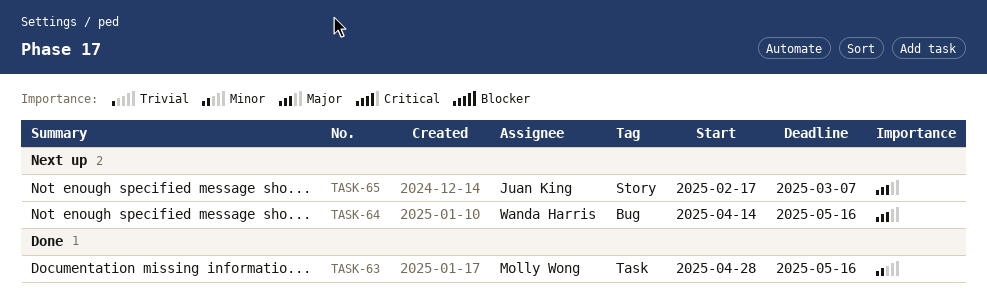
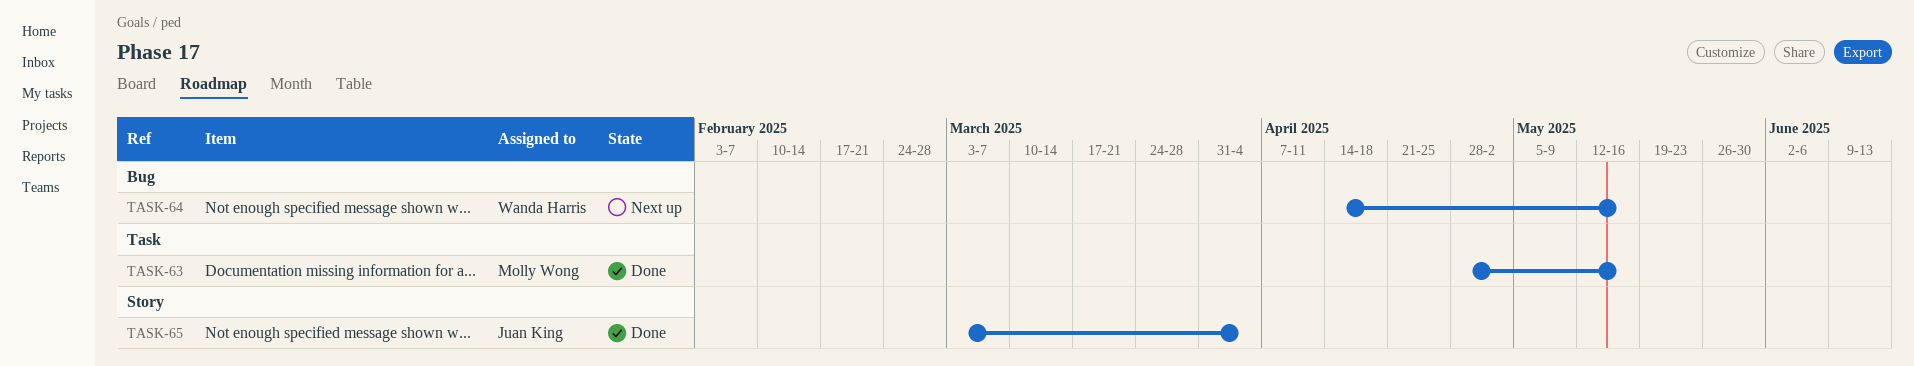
TASK-65, status: Next up -> Done
TASK-65, start: Feb 17 -> Mar 3
TASK-65, due: Mar 7 -> Apr 4

